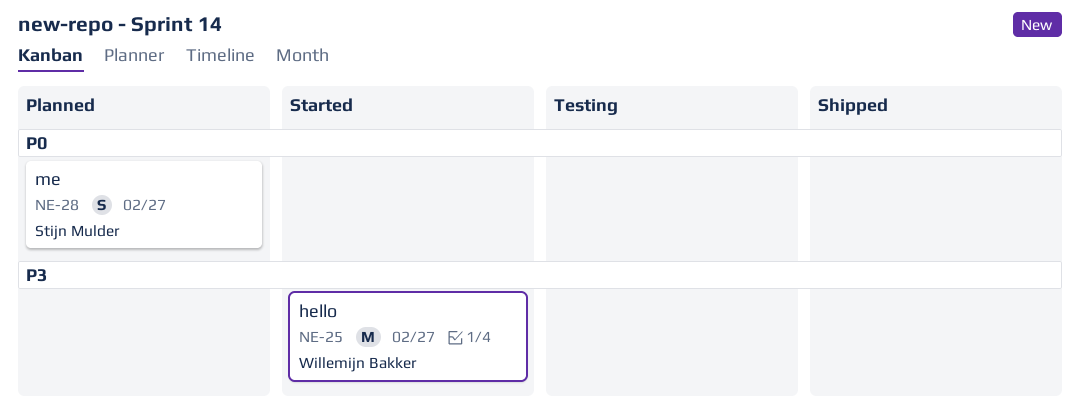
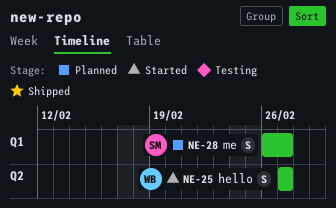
NE-25, estimate: M -> S

